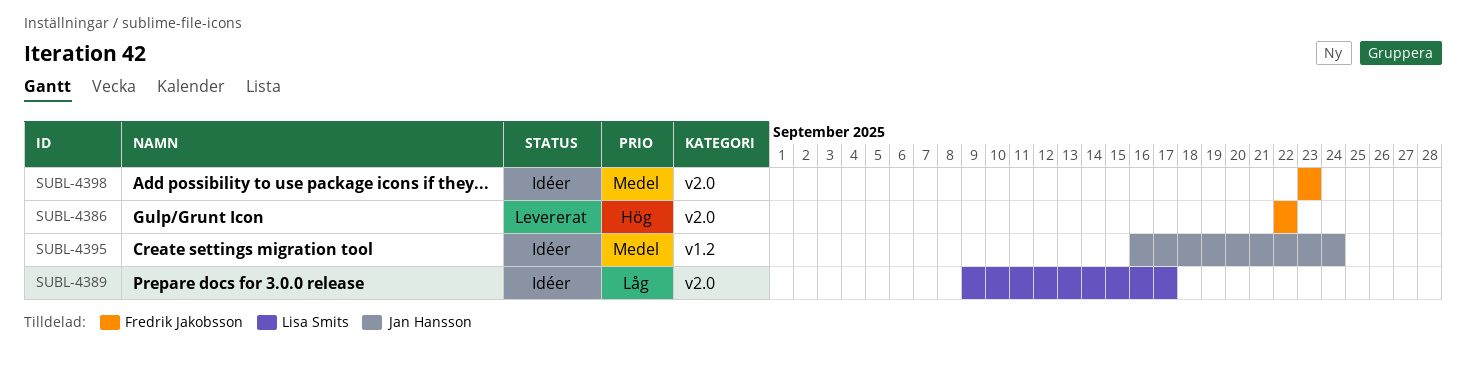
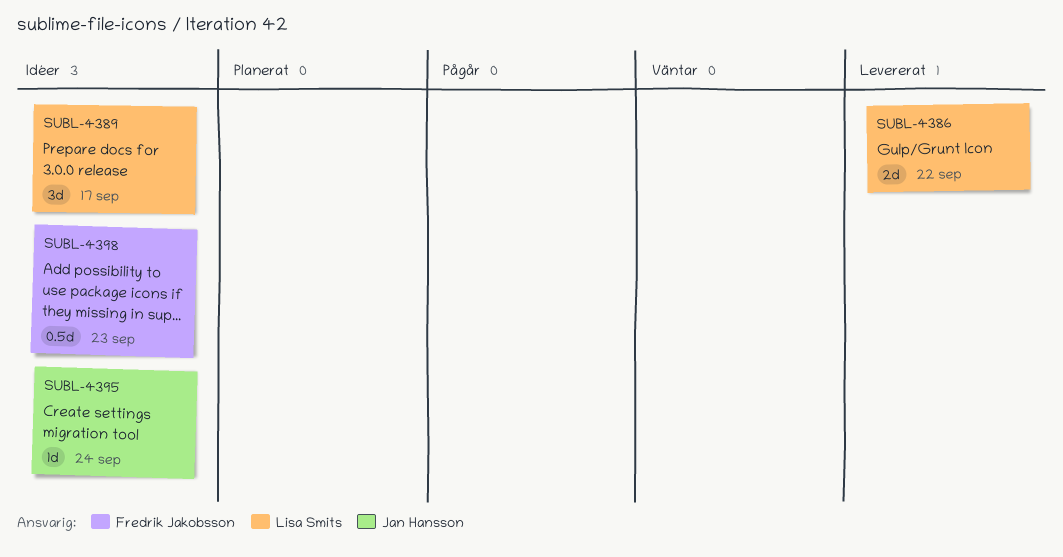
SUBL-4386, owner: Fredrik Jakobsson -> Lisa Smits

